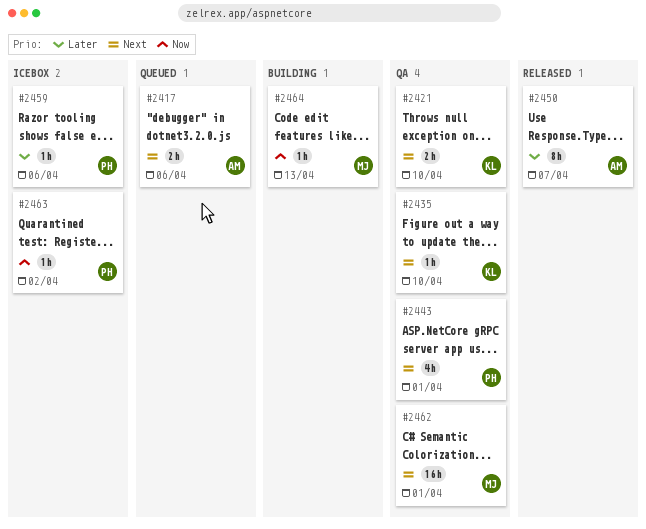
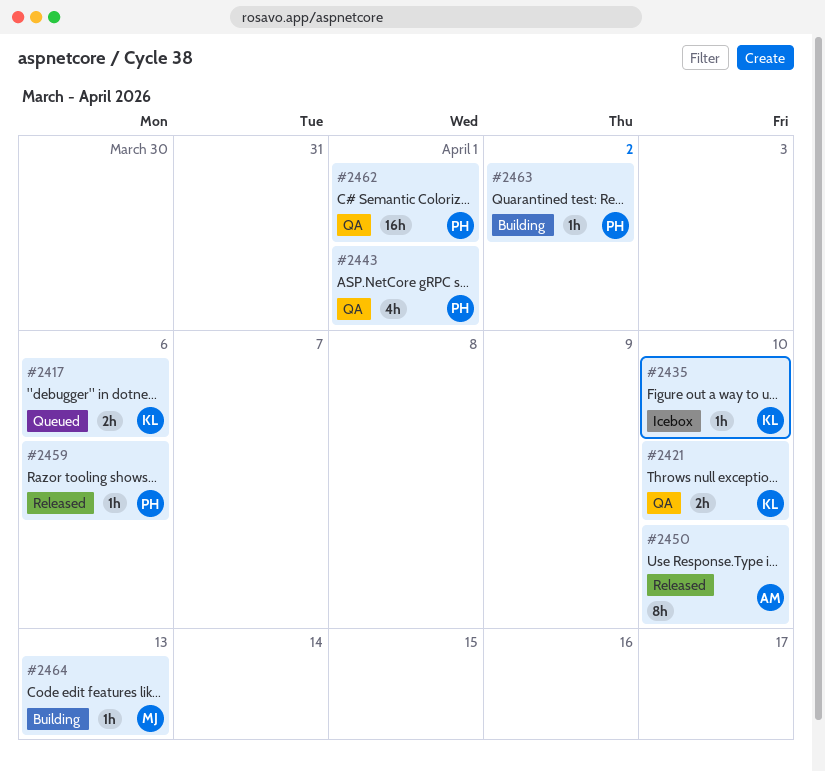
#2417, owner: AM -> KL
#2435, status: QA -> Icebox
#2450, due: Apr 7 -> Apr 10
#2459, status: Icebox -> Released
#2462, owner: MJ -> PH
#2463, status: Icebox -> Building

